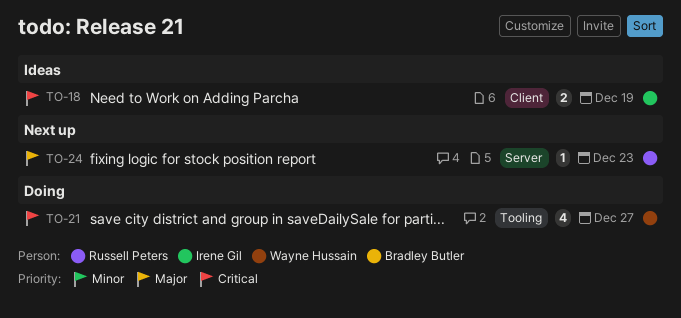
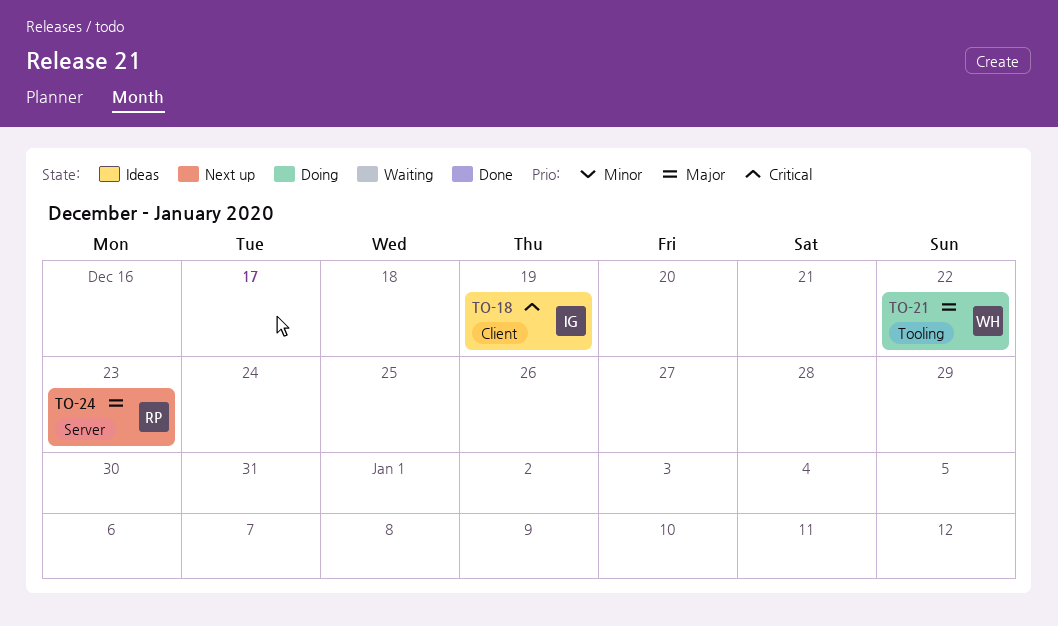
TO-21, priority: Critical -> Major
TO-21, due: Dec 27 -> Dec 22

